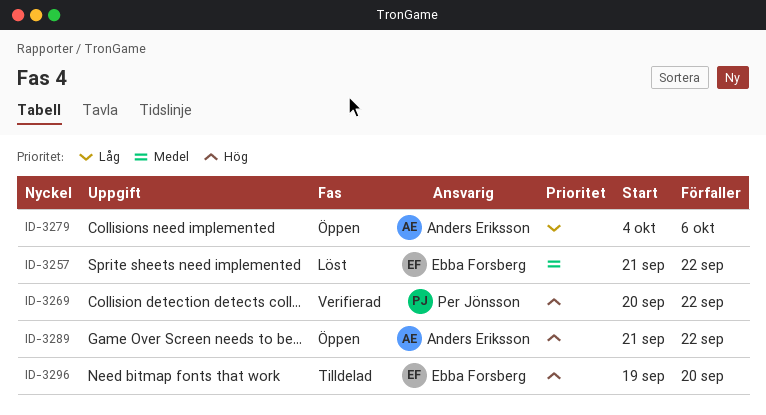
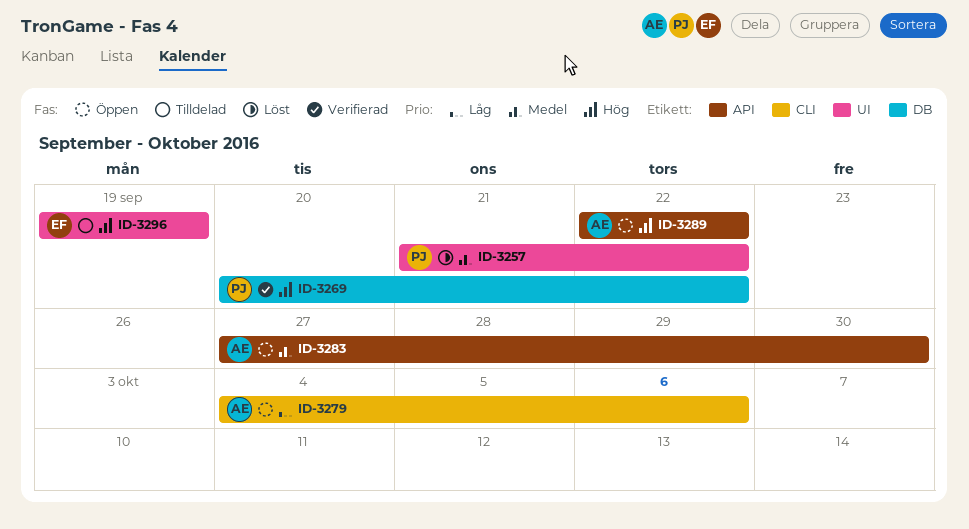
ID-3257, owner: Ebba Forsberg -> Per Jönsson
ID-3283: none -> present
ID-3289, start: Sep 21 -> Sep 22
ID-3296, due: Sep 20 -> Sep 19

